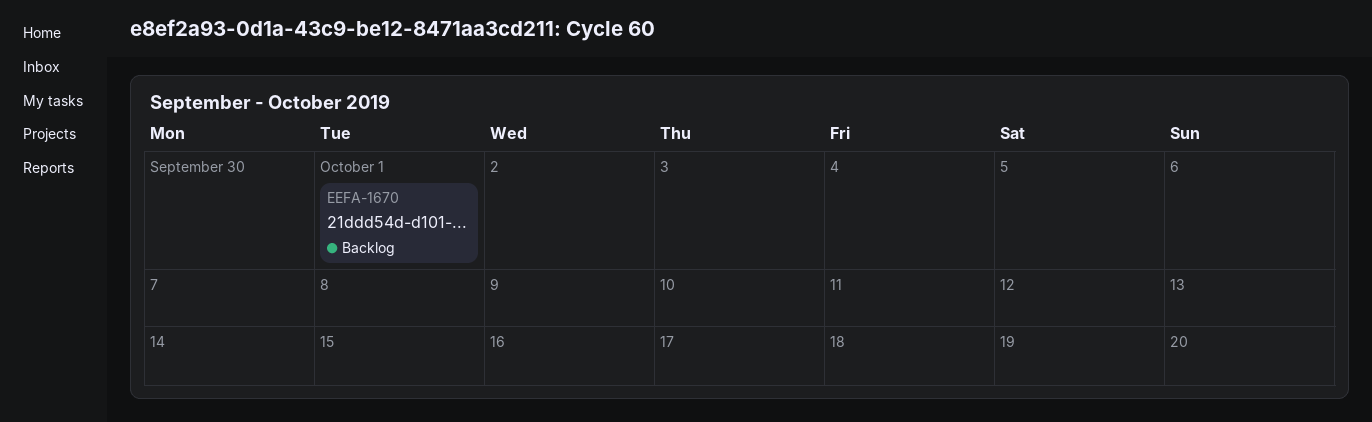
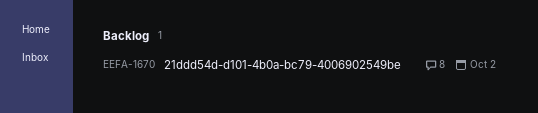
EEFA-1670, due: Oct 1 -> Oct 2

